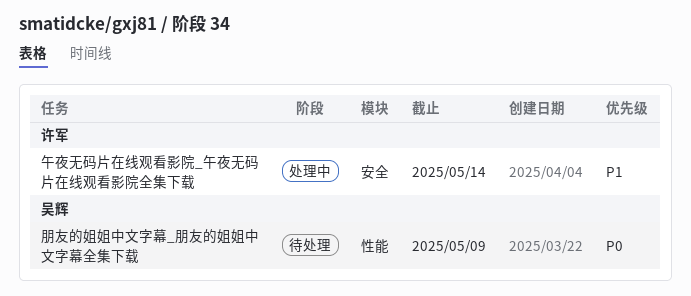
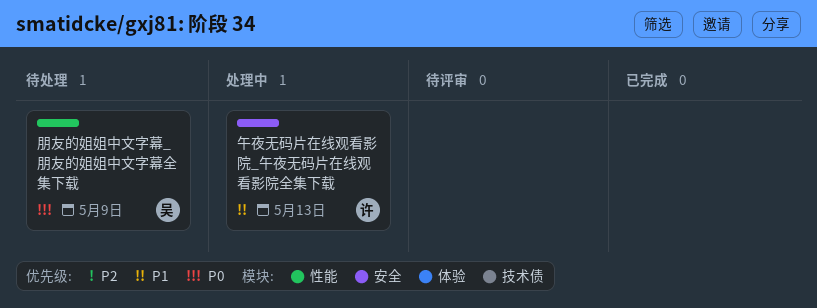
午夜无码片在线观看影院_午夜无码片在线观看影院全集下载, due: May 14 -> May 13

